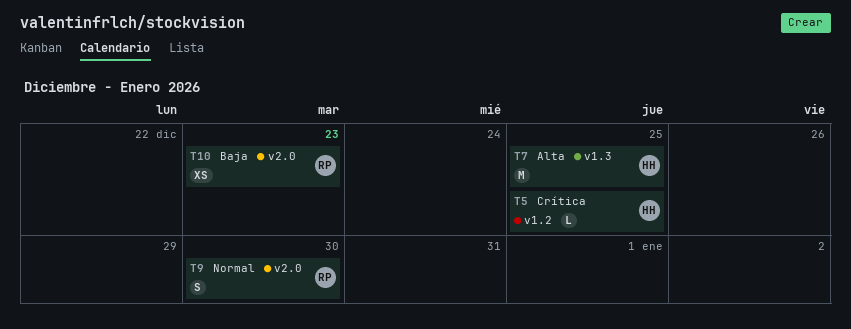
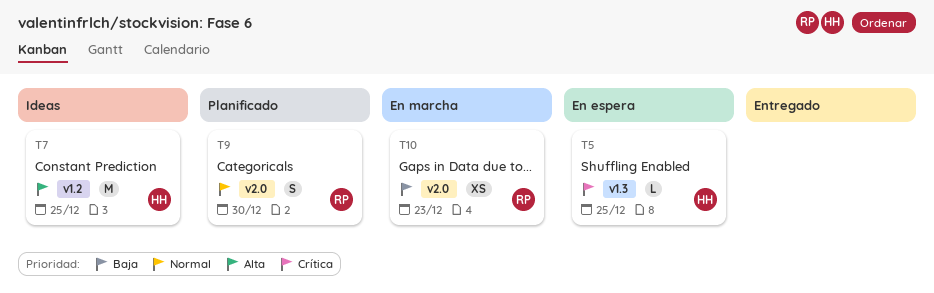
T5, label: v1.2 -> v1.3
T7, label: v1.3 -> v1.2

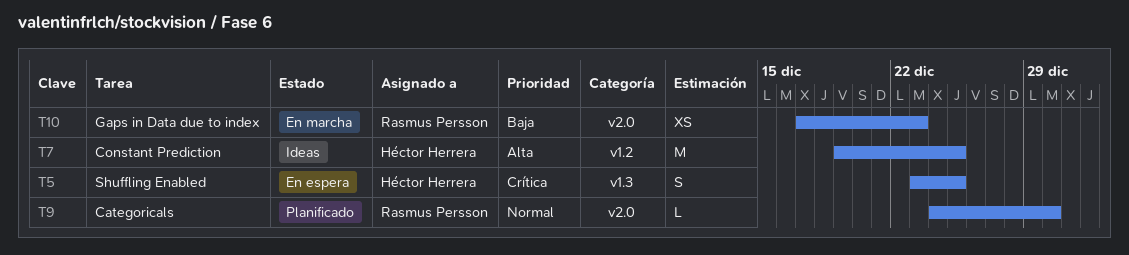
T5, estimate: L -> S
T9, estimate: S -> L

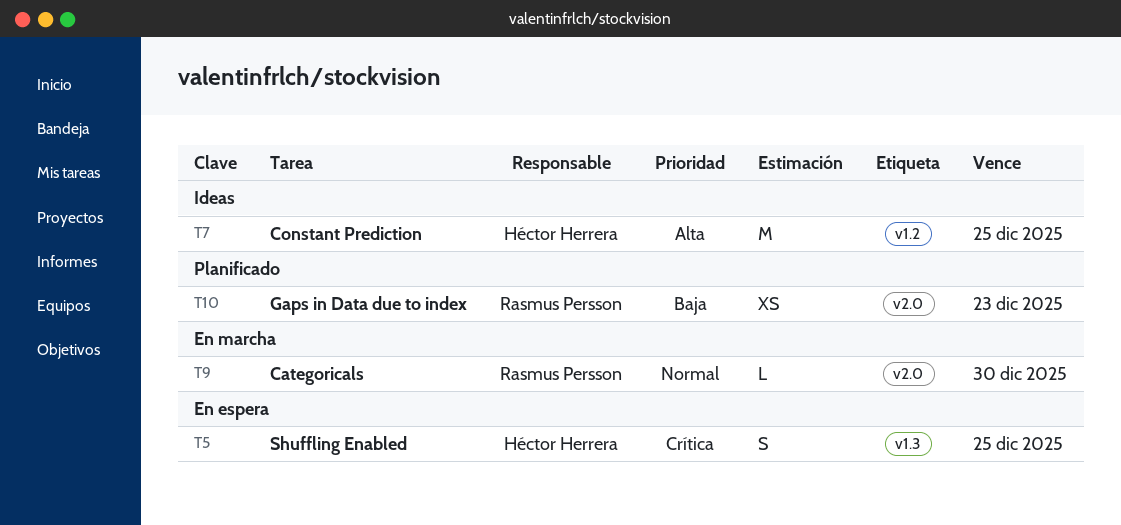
T9, status: Planificado -> En marcha
T10, status: En marcha -> Planificado

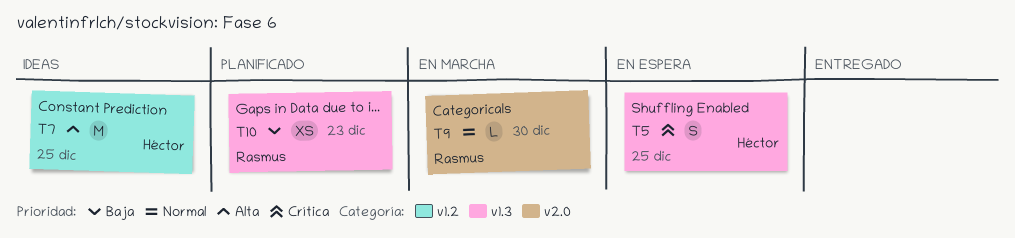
T10, label: v2.0 -> v1.3

